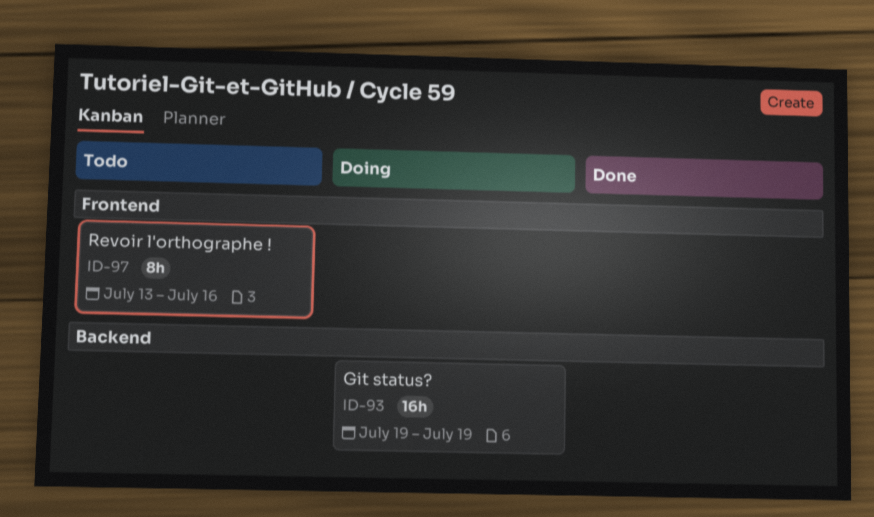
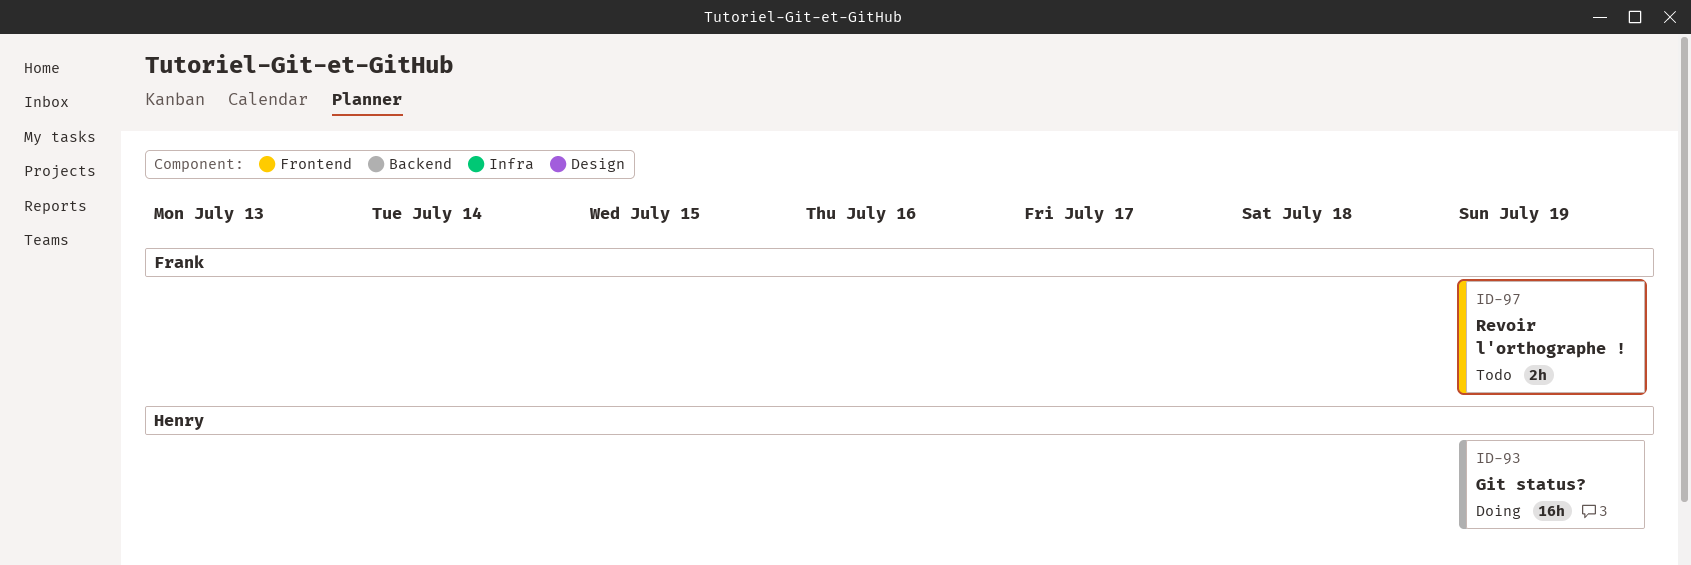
ID-97, estimate: 8h -> 2h
ID-97, due: Jul 16 -> Jul 19

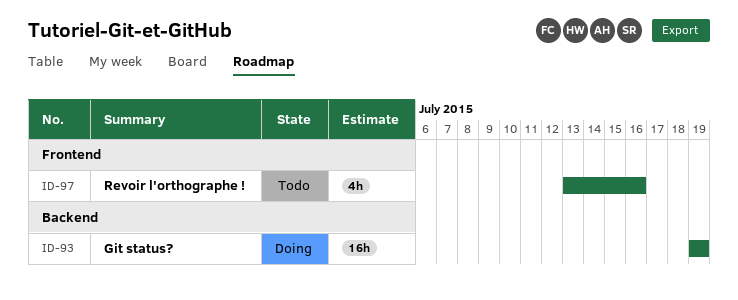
ID-97, estimate: 2h -> 4h
ID-97, due: Jul 19 -> Jul 16

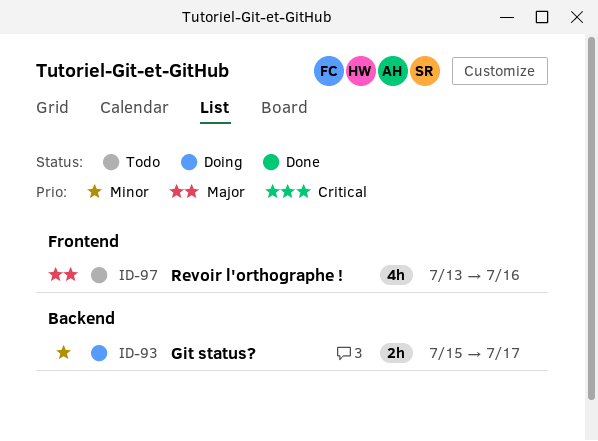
ID-93, estimate: 16h -> 2h
ID-93, start: Jul 19 -> Jul 15
ID-93, due: Jul 19 -> Jul 17

